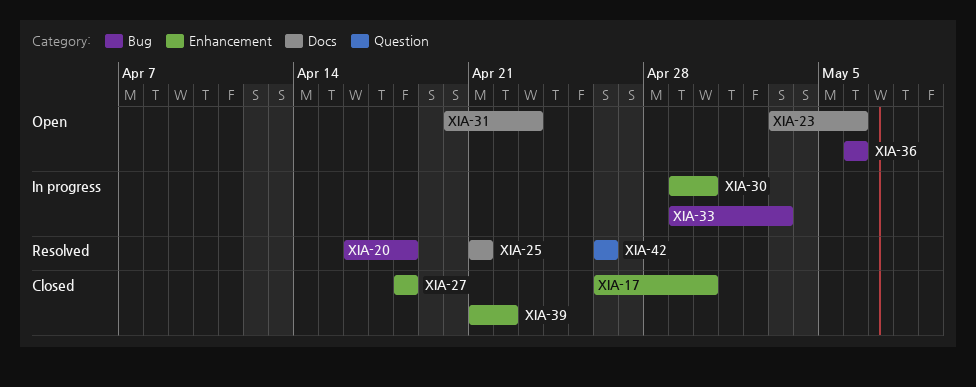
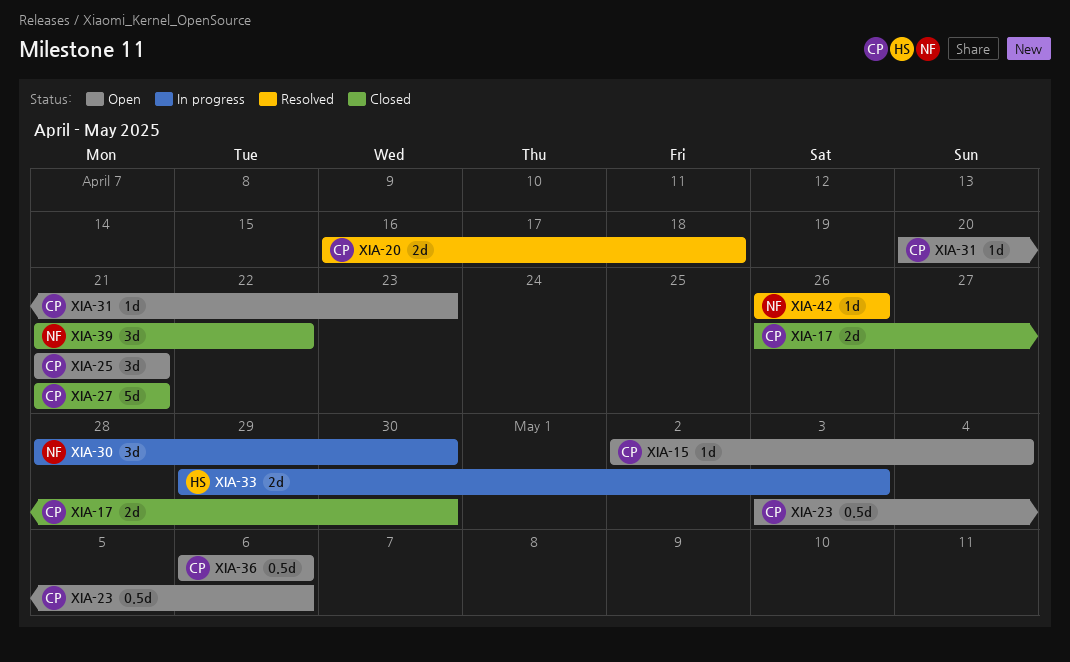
XIA-15: none -> present
XIA-25, status: Resolved -> Open
XIA-27, start: Apr 18 -> Apr 21
XIA-27, due: Apr 18 -> Apr 21
XIA-30, start: Apr 29 -> Apr 28

